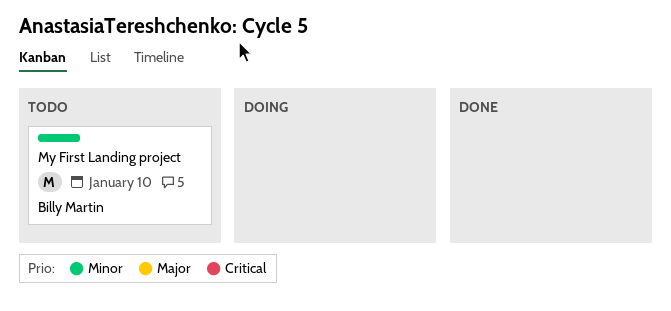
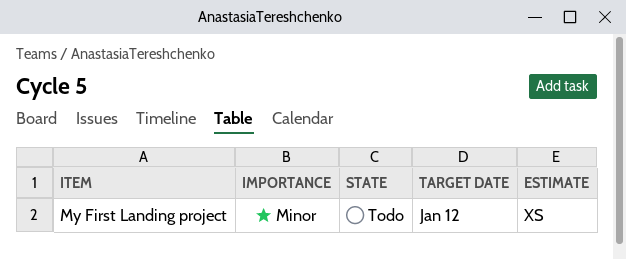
My First Landing project, estimate: M -> XS
My First Landing project, due: Jan 10 -> Jan 12

